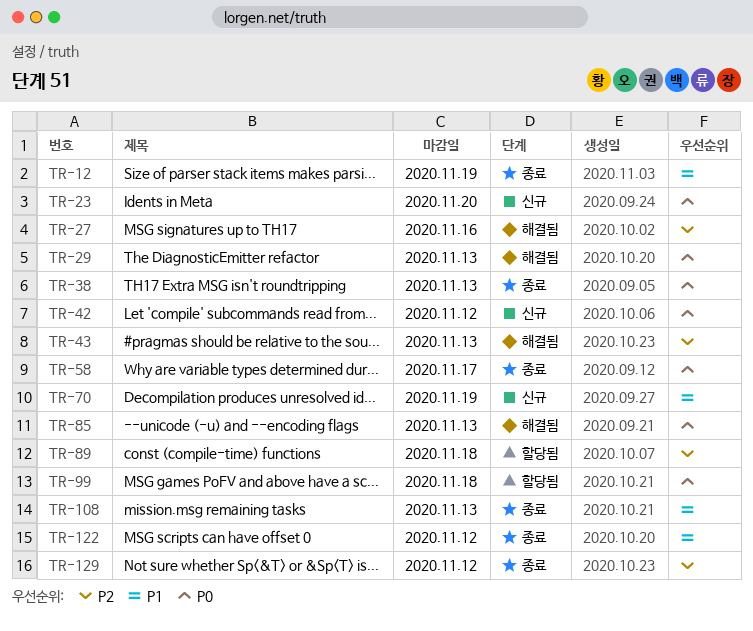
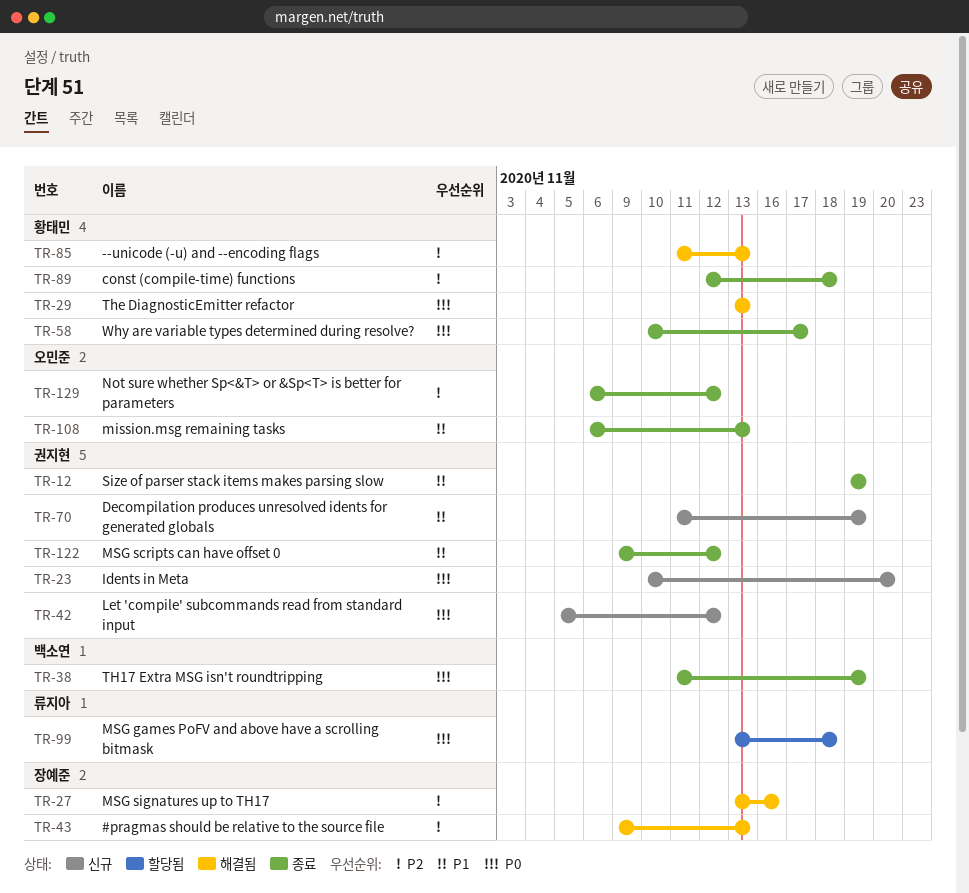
TR-38, due: Nov 13 -> Nov 19
TR-85, priority: P0 -> P2
TR-89, status: 할당됨 -> 종료

